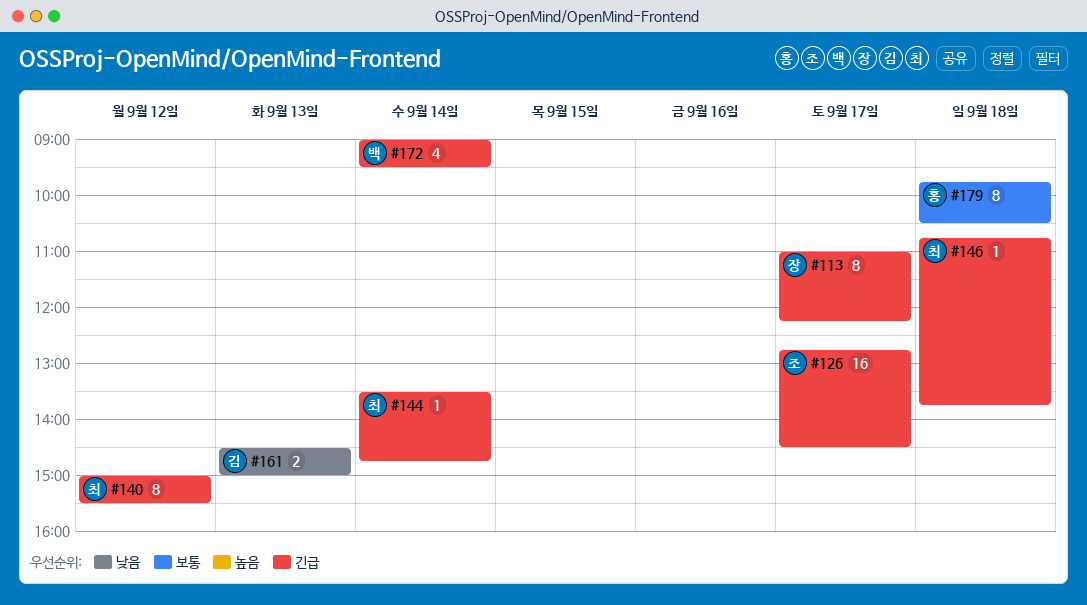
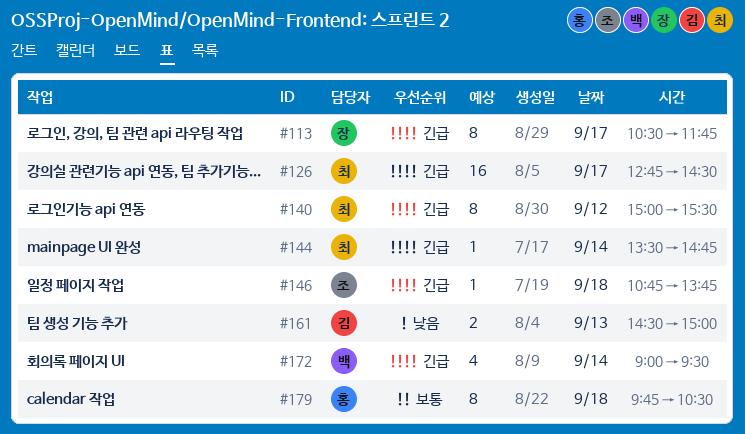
#113, begins: 11:00 -> 10:30
#113, ends: 12:15 -> 11:45
#126, owner: 조 -> 최
#146, owner: 최 -> 조

